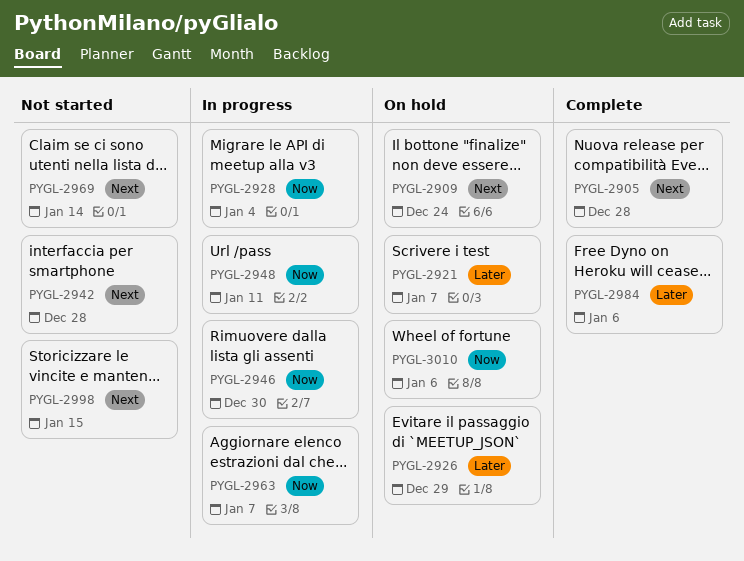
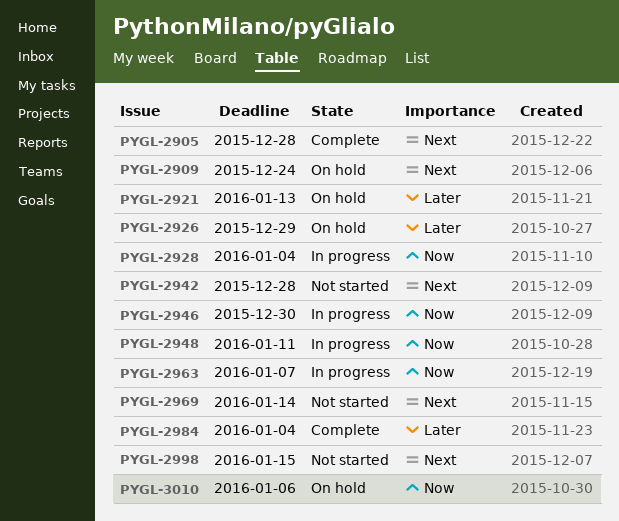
PYGL-2921, due: Jan 7 -> Jan 13
PYGL-2984, due: Jan 6 -> Jan 4

